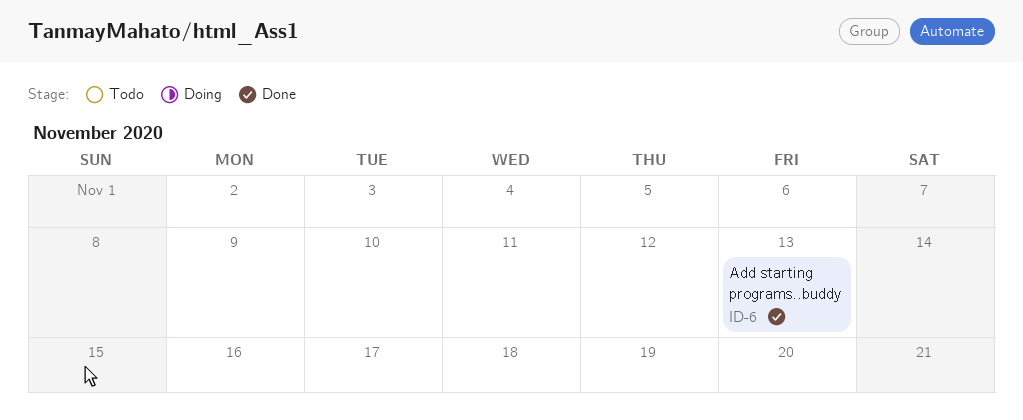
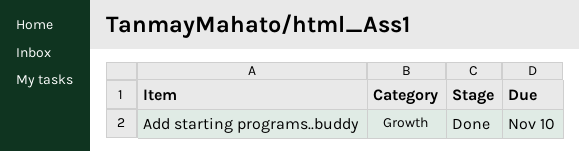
Add starting programs..buddy, due: Nov 13 -> Nov 10

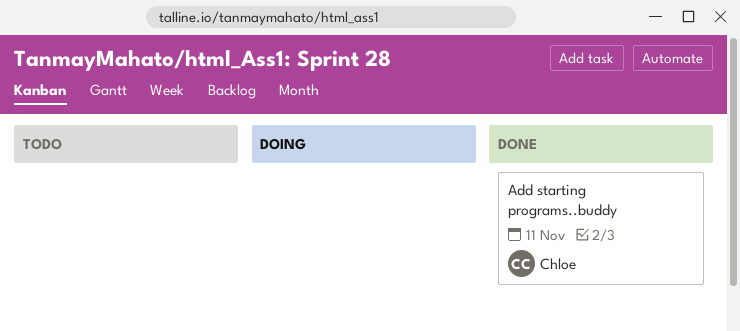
Add starting programs..buddy, due: Nov 10 -> Nov 11

